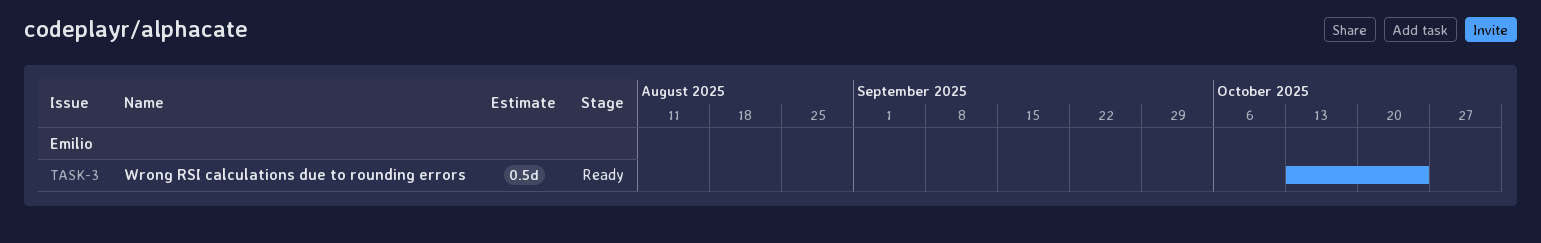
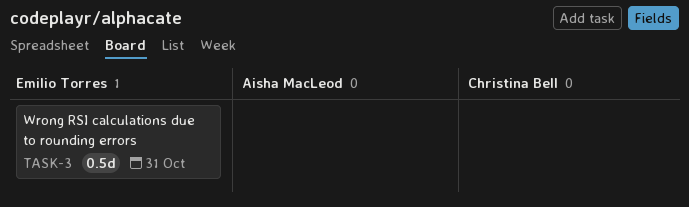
TASK-3, due: Oct 24 -> Oct 31

